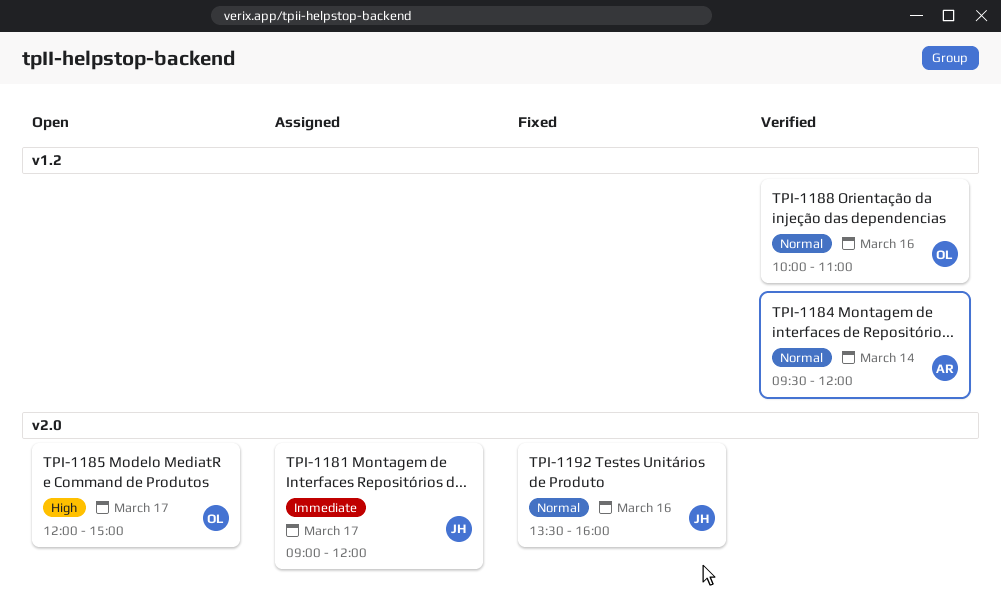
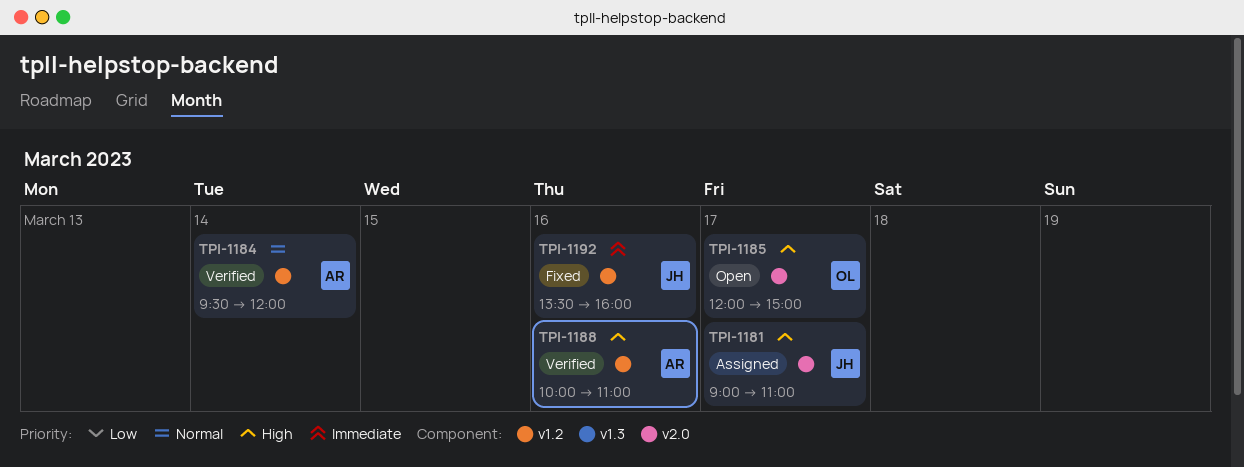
TPI-1181, priority: Immediate -> High
TPI-1181, ends: 12:00 -> 11:00
TPI-1188, owner: OL -> AR
TPI-1188, priority: Normal -> High
TPI-1192, priority: Normal -> Immediate
TPI-1192, label: v2.0 -> v1.2

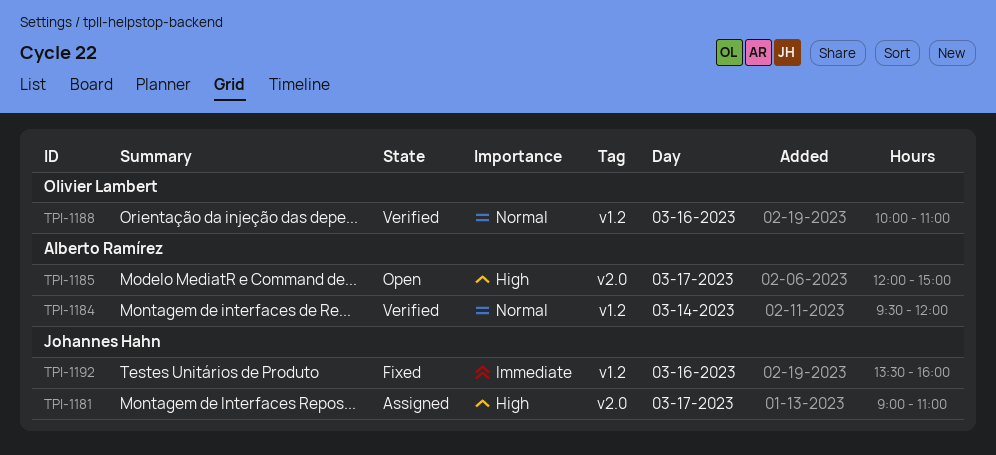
TPI-1185, owner: Olivier Lambert -> Alberto Ramírez
TPI-1188, owner: Alberto Ramírez -> Olivier Lambert
TPI-1188, priority: High -> Normal

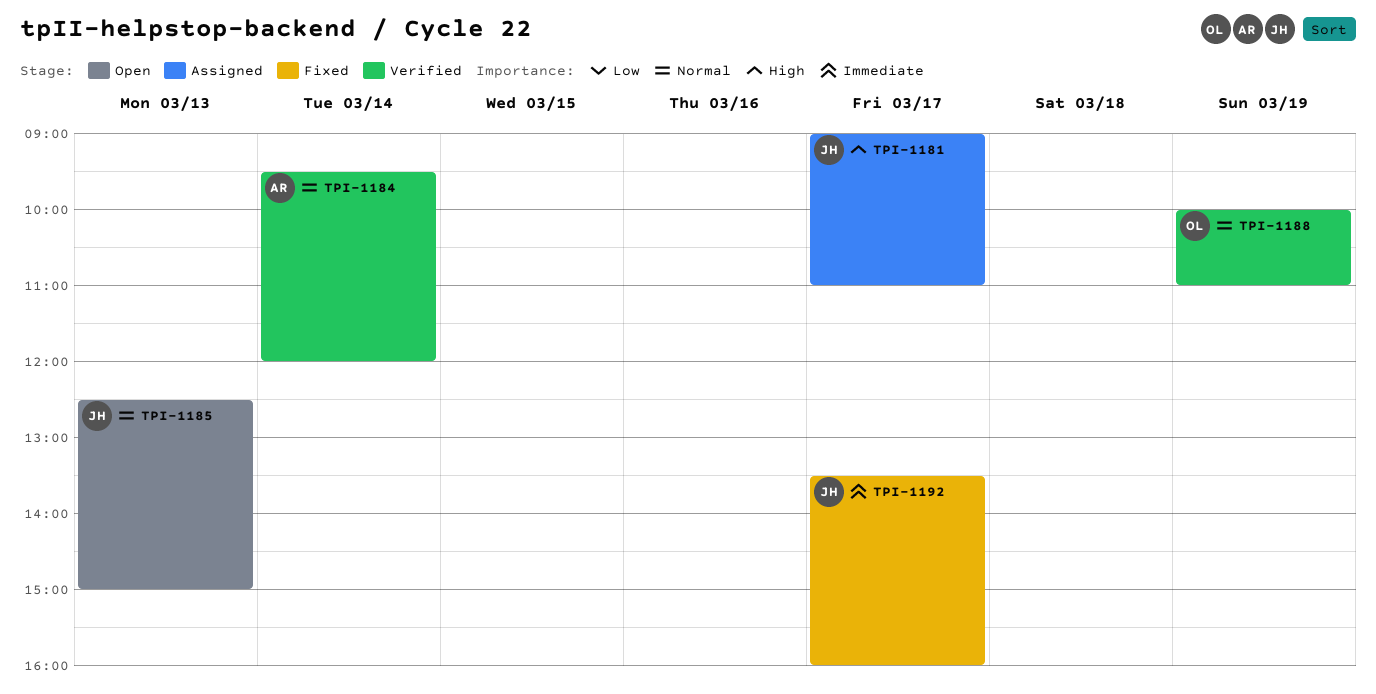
TPI-1185, owner: Alberto Ramírez -> Johannes Hahn
TPI-1185, priority: High -> Normal
TPI-1185, day: Mar 17 -> Mar 13
TPI-1185, begins: 12:00 -> 12:30
TPI-1188, day: Mar 16 -> Mar 19
TPI-1192, day: Mar 16 -> Mar 17

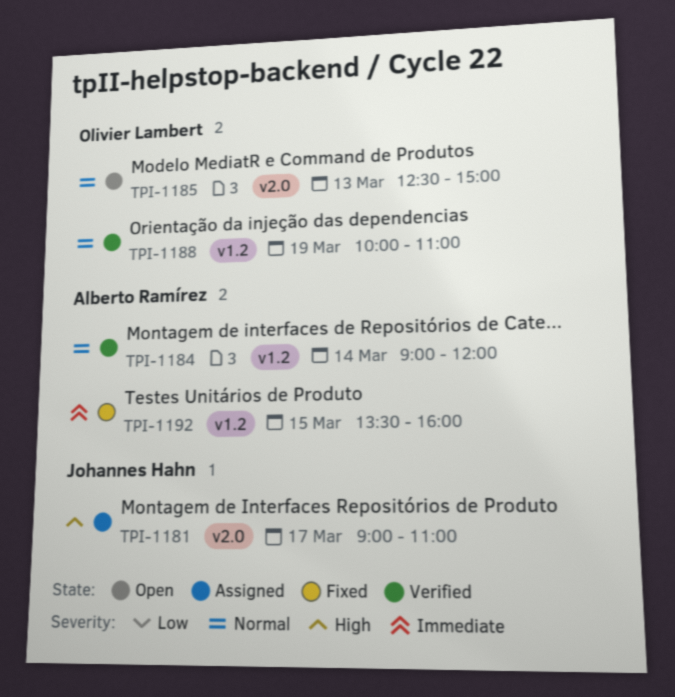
TPI-1184, begins: 09:30 -> 09:00
TPI-1185, owner: Johannes Hahn -> Olivier Lambert
TPI-1192, owner: Johannes Hahn -> Alberto Ramírez
TPI-1192, day: Mar 17 -> Mar 15

